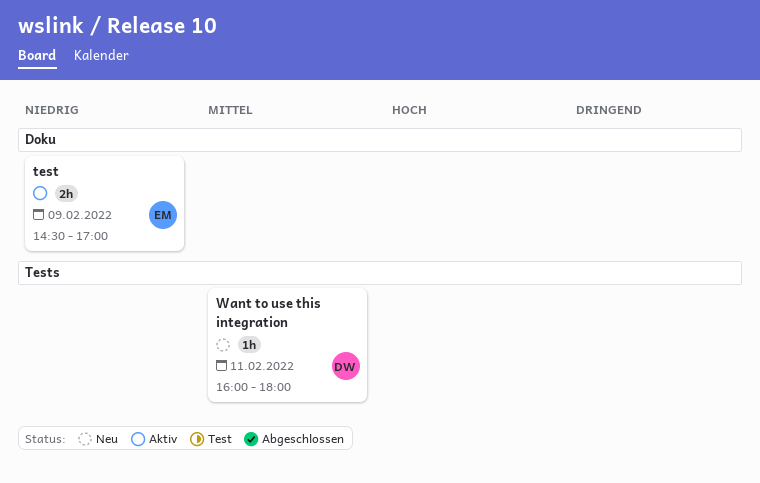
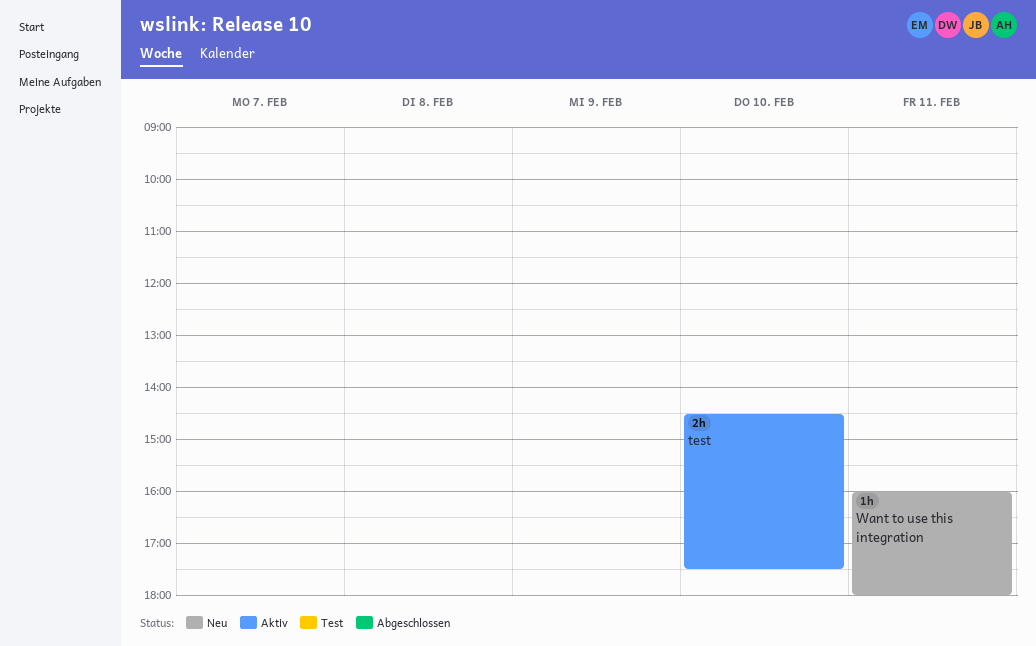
test, day: Feb 9 -> Feb 10
test, ends: 17:00 -> 17:30

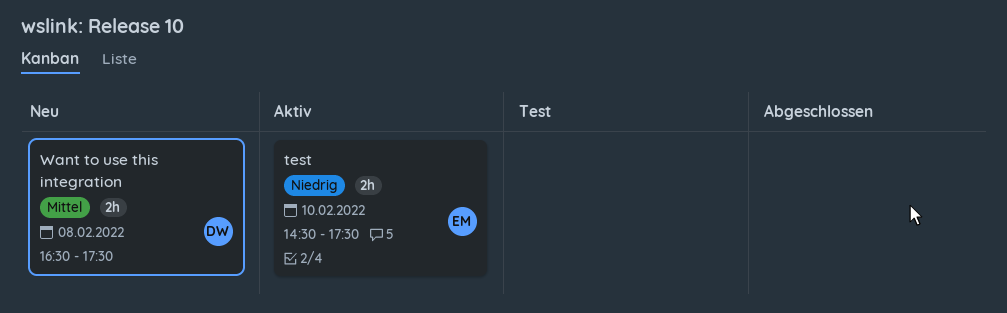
Want to use this integration, estimate: 1h -> 2h
Want to use this integration, day: Feb 11 -> Feb 8
Want to use this integration, begins: 16:00 -> 16:30
Want to use this integration, ends: 18:00 -> 17:30

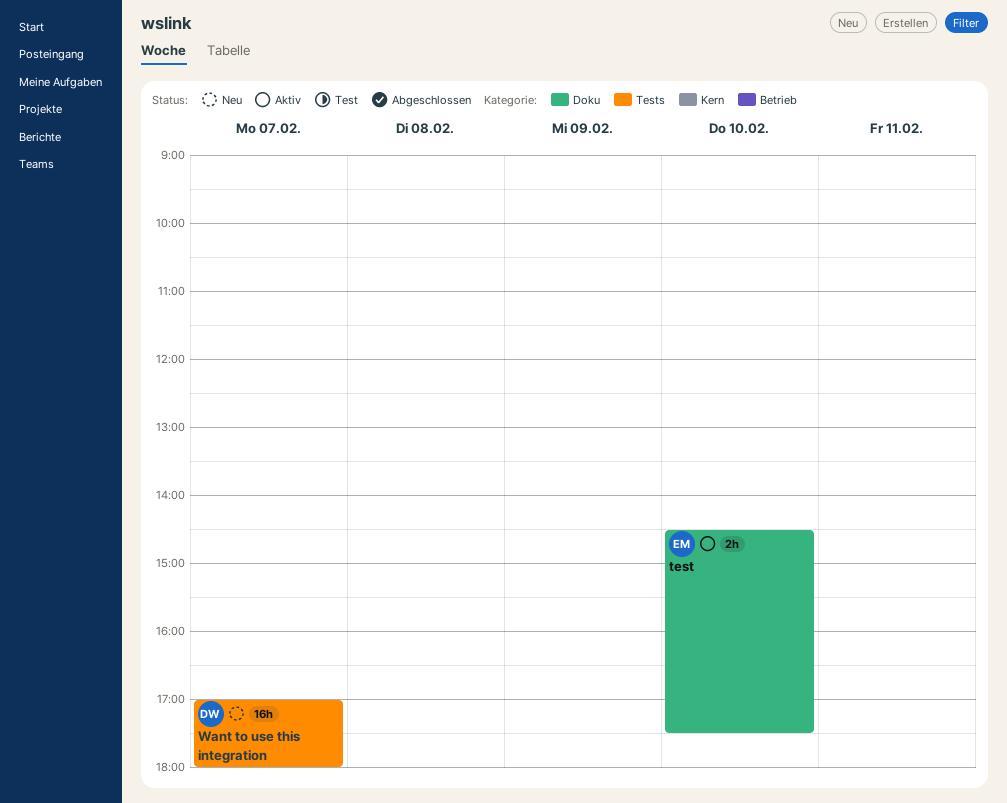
Want to use this integration, estimate: 2h -> 16h
Want to use this integration, day: Feb 8 -> Feb 7
Want to use this integration, begins: 16:30 -> 17:00
Want to use this integration, ends: 17:30 -> 18:00

